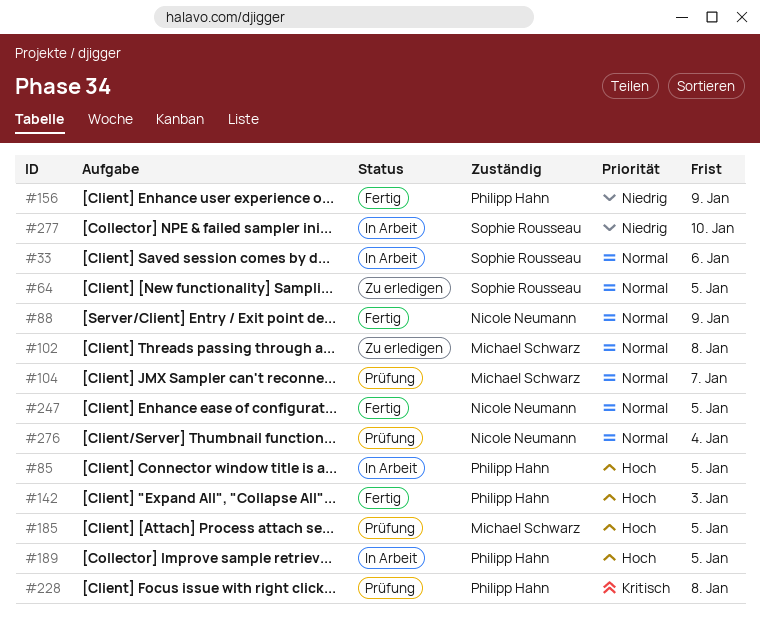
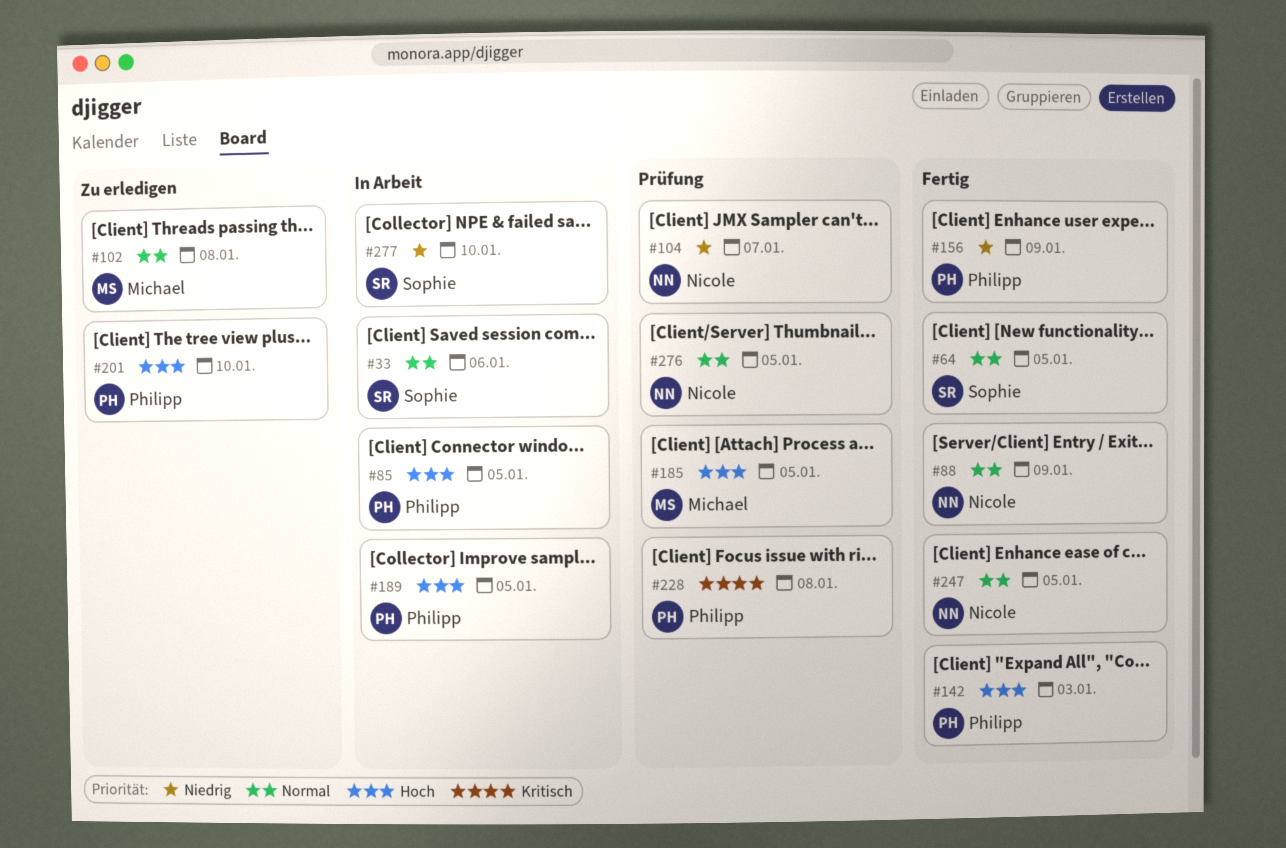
#64, status: Zu erledigen -> Fertig
#104, owner: Michael Schwarz -> Nicole Neumann
#104, priority: Normal -> Niedrig
#201: none -> present
#276, due: Jan 4 -> Jan 5

